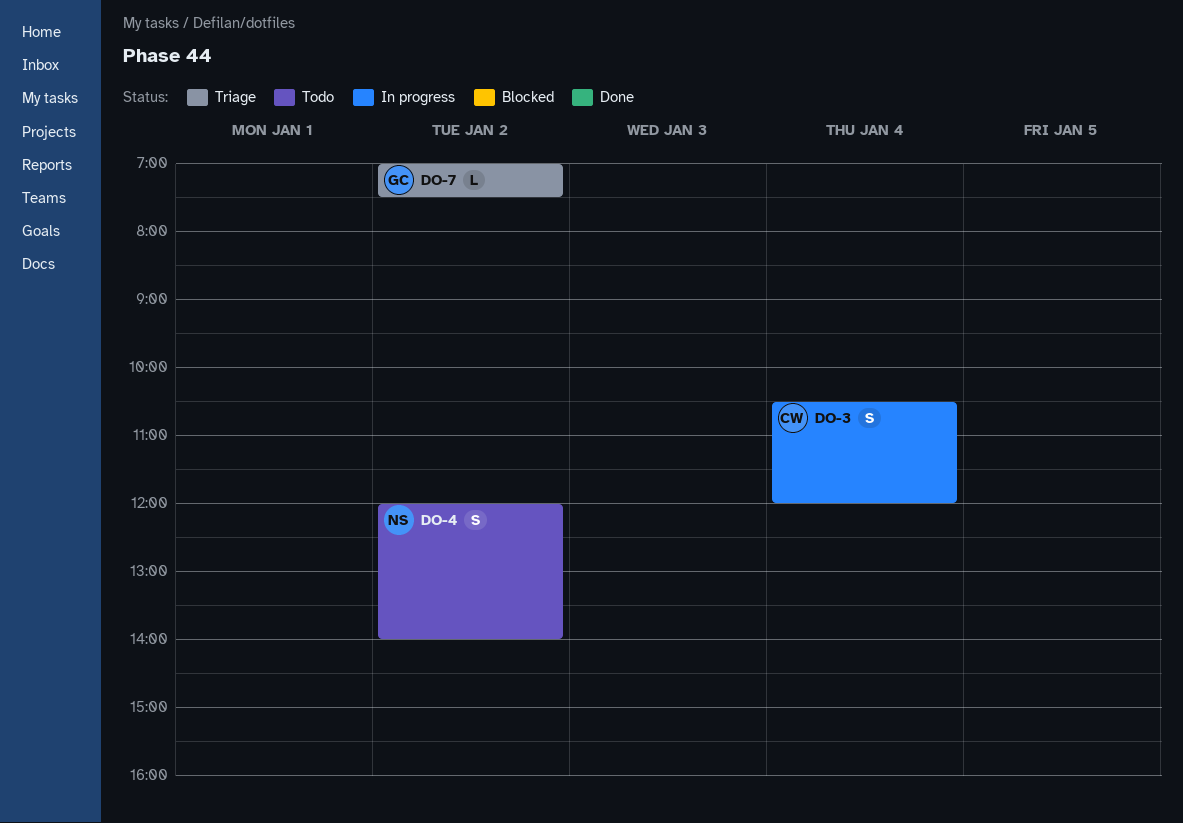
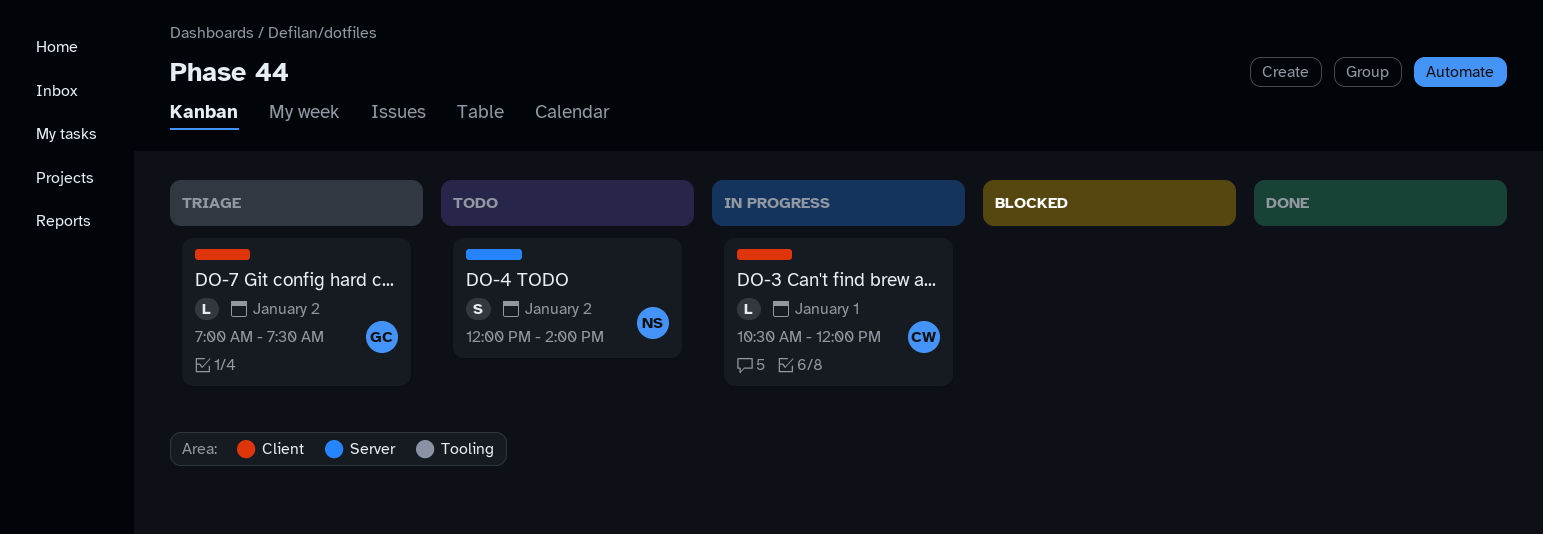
DO-3, estimate: S -> L
DO-3, day: Jan 4 -> Jan 1

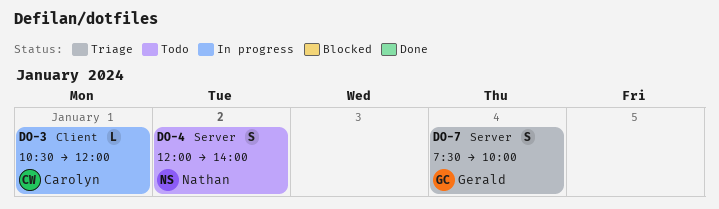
DO-7, label: Client -> Server
DO-7, estimate: L -> S
DO-7, day: Jan 2 -> Jan 4
DO-7, begins: 07:00 -> 07:30
DO-7, ends: 07:30 -> 10:00

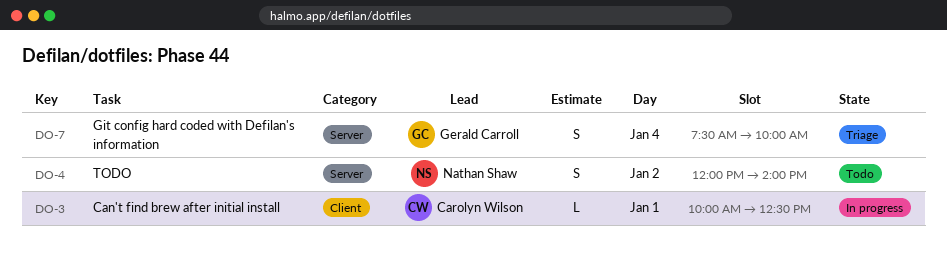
DO-3, begins: 10:30 -> 10:00
DO-3, ends: 12:00 -> 12:30

